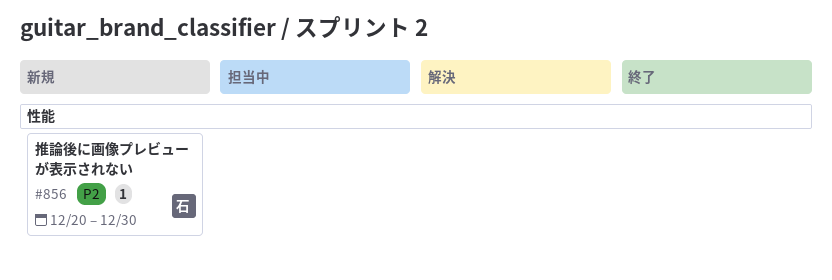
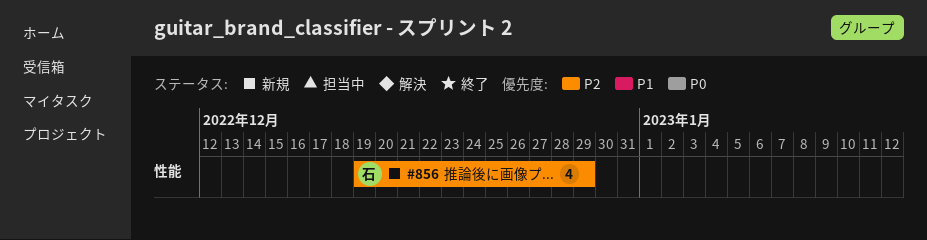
#856, estimate: 1 -> 4
#856, start: Dec 20 -> Dec 19
#856, due: Dec 30 -> Dec 29

